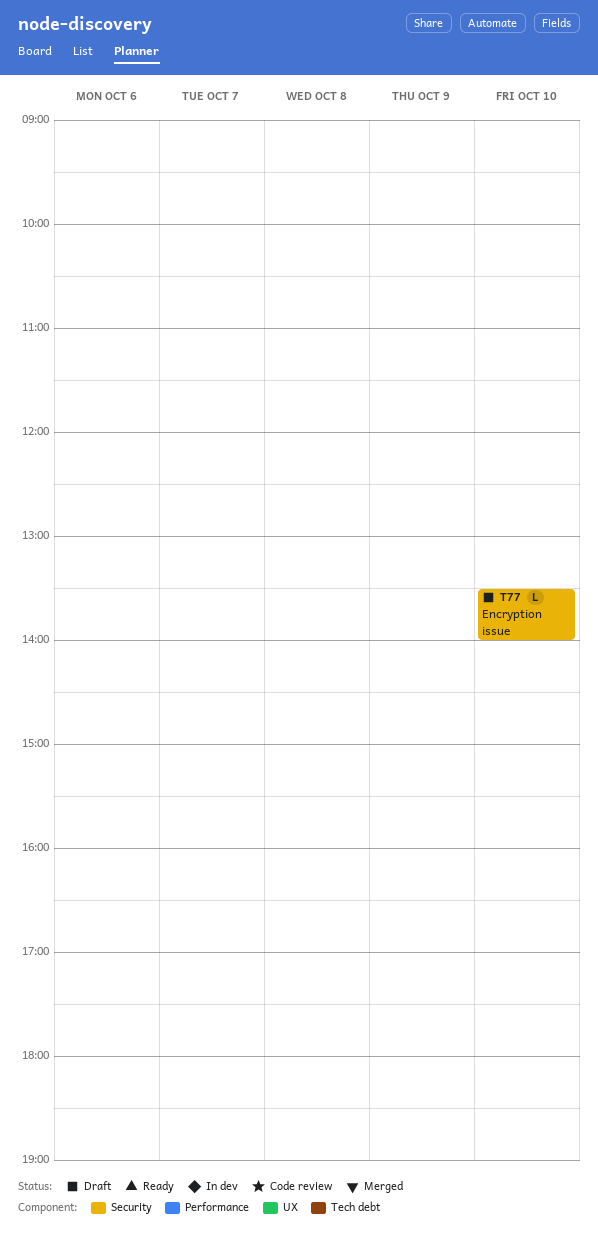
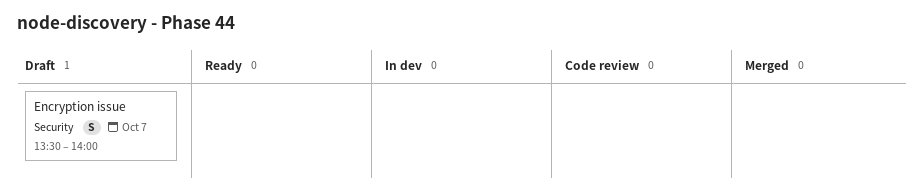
Encryption issue, estimate: L -> S
Encryption issue, day: Oct 10 -> Oct 7

